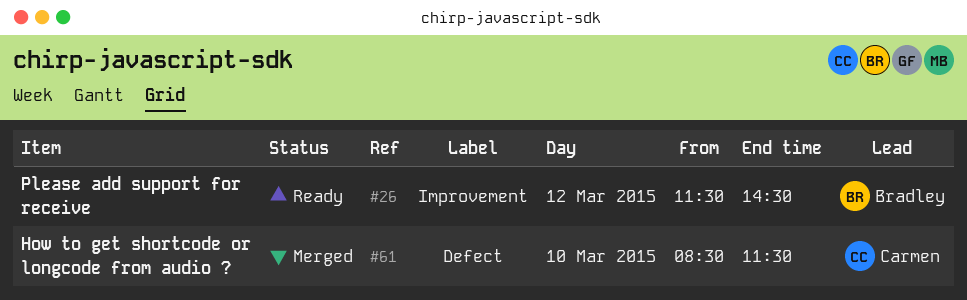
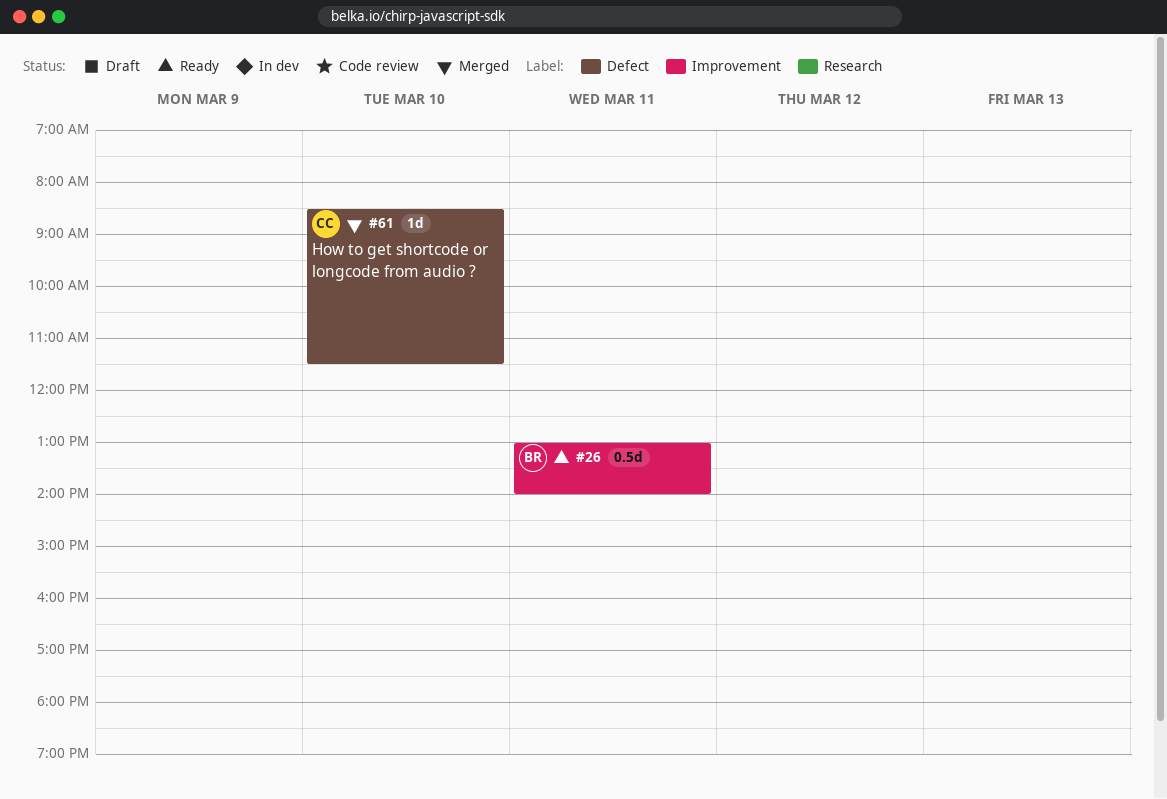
#26, day: Mar 12 -> Mar 11
#26, begins: 11:30 -> 13:00
#26, ends: 14:30 -> 14:00

